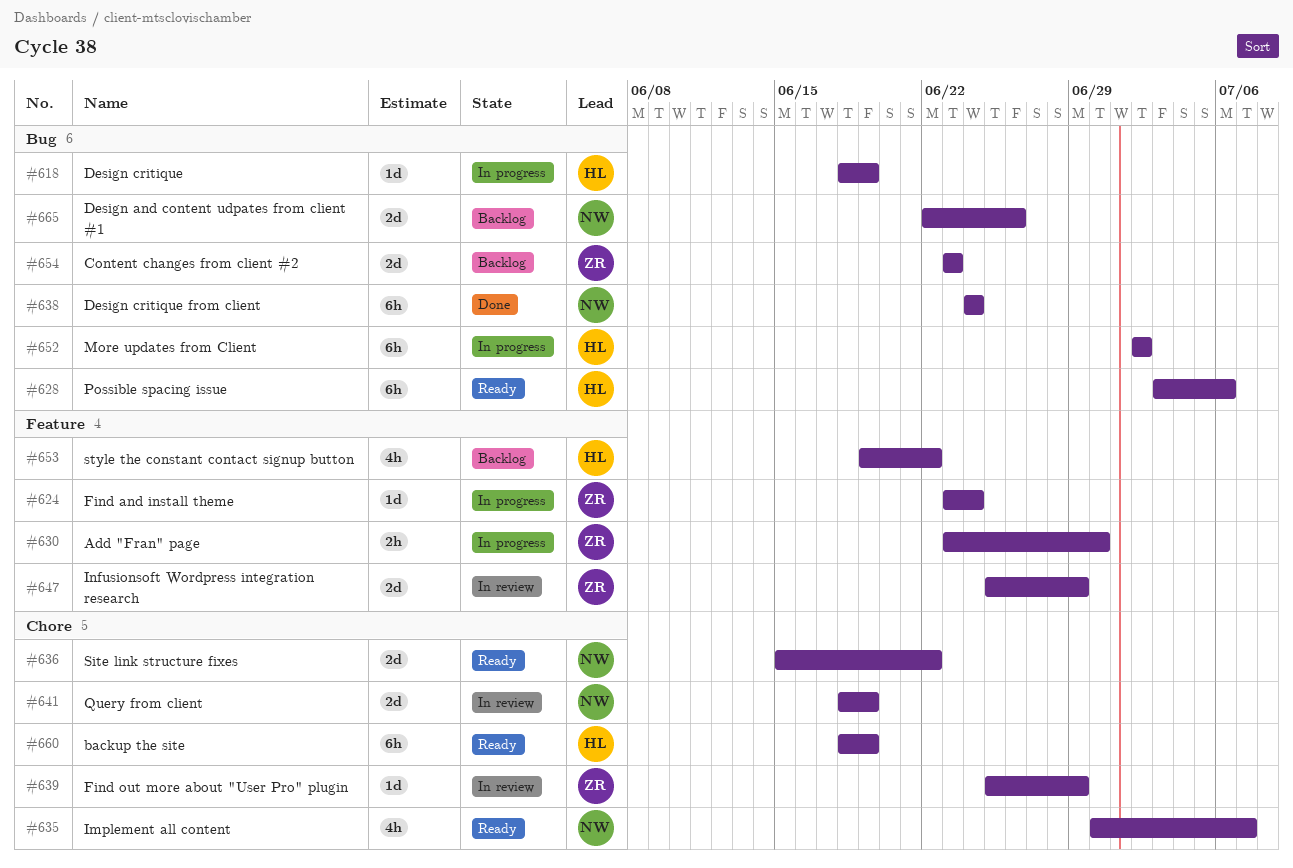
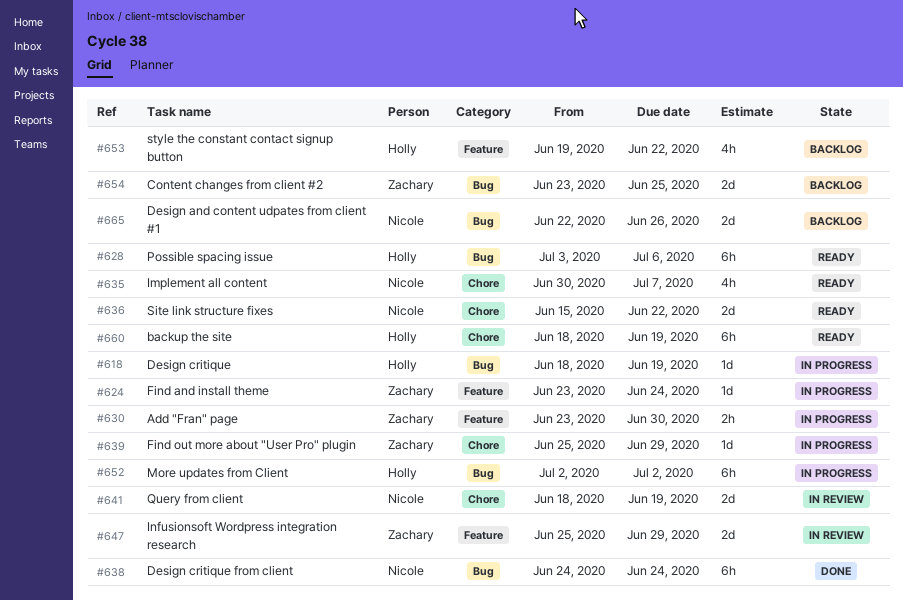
#639, status: In review -> In progress
#654, due: Jun 23 -> Jun 25

